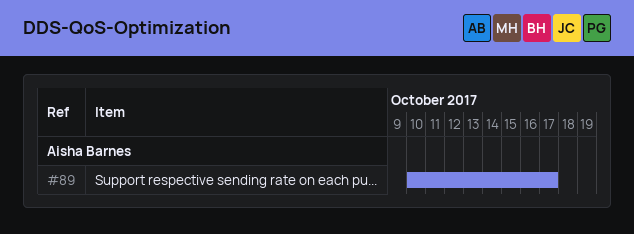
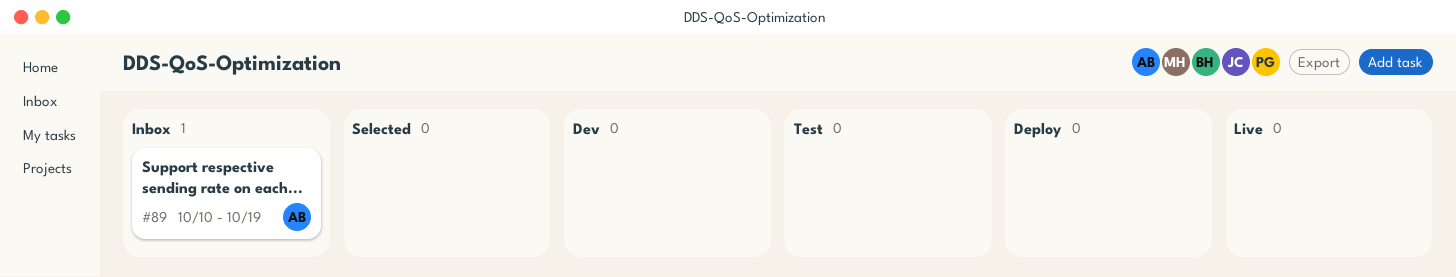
#89, due: Oct 17 -> Oct 19

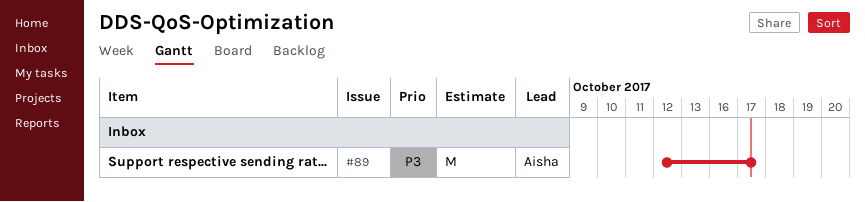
#89, start: Oct 10 -> Oct 12
#89, due: Oct 19 -> Oct 17

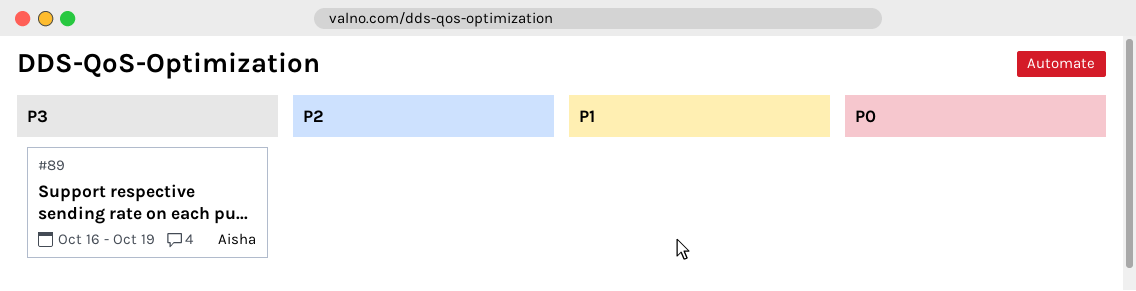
#89, start: Oct 12 -> Oct 16
#89, due: Oct 17 -> Oct 19

